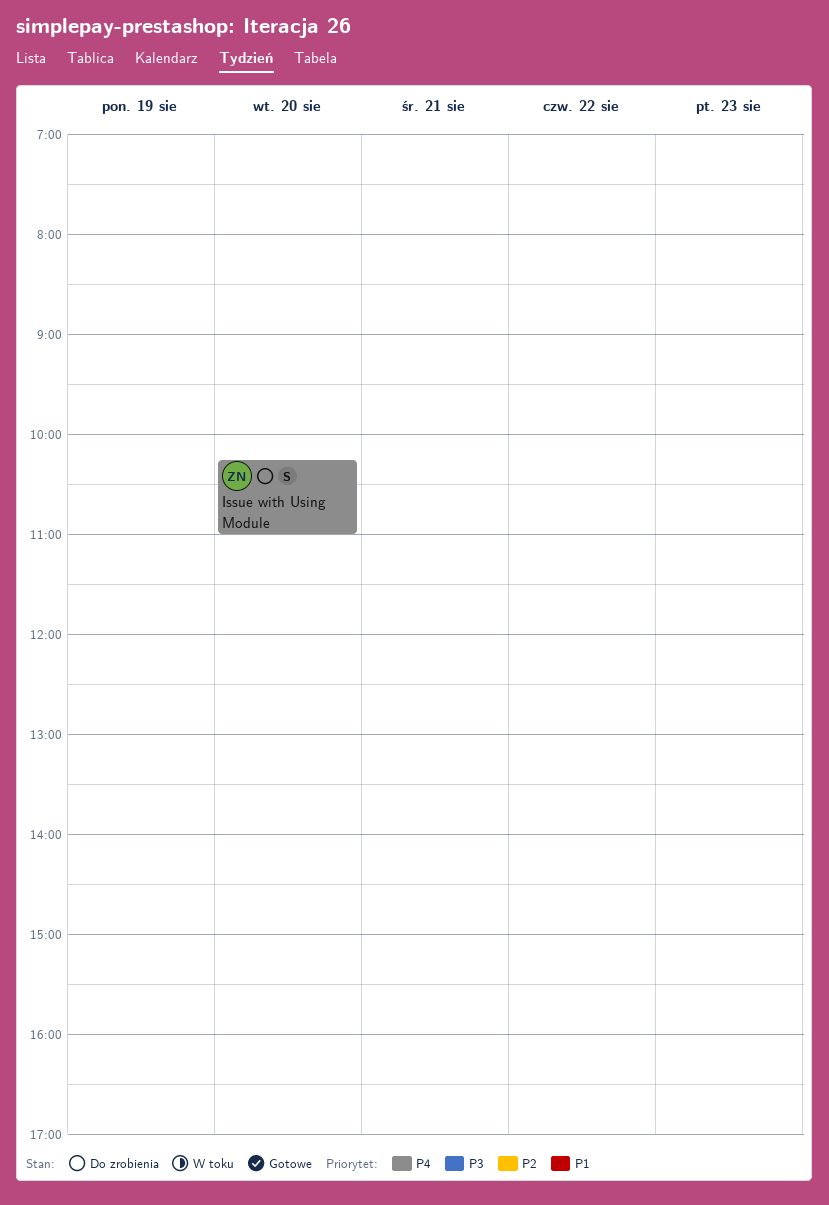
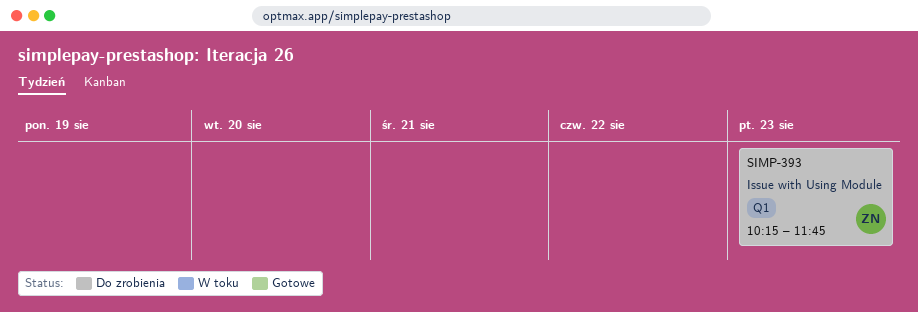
Issue with Using Module, day: Aug 20 -> Aug 23
Issue with Using Module, ends: 11:00 -> 11:45

